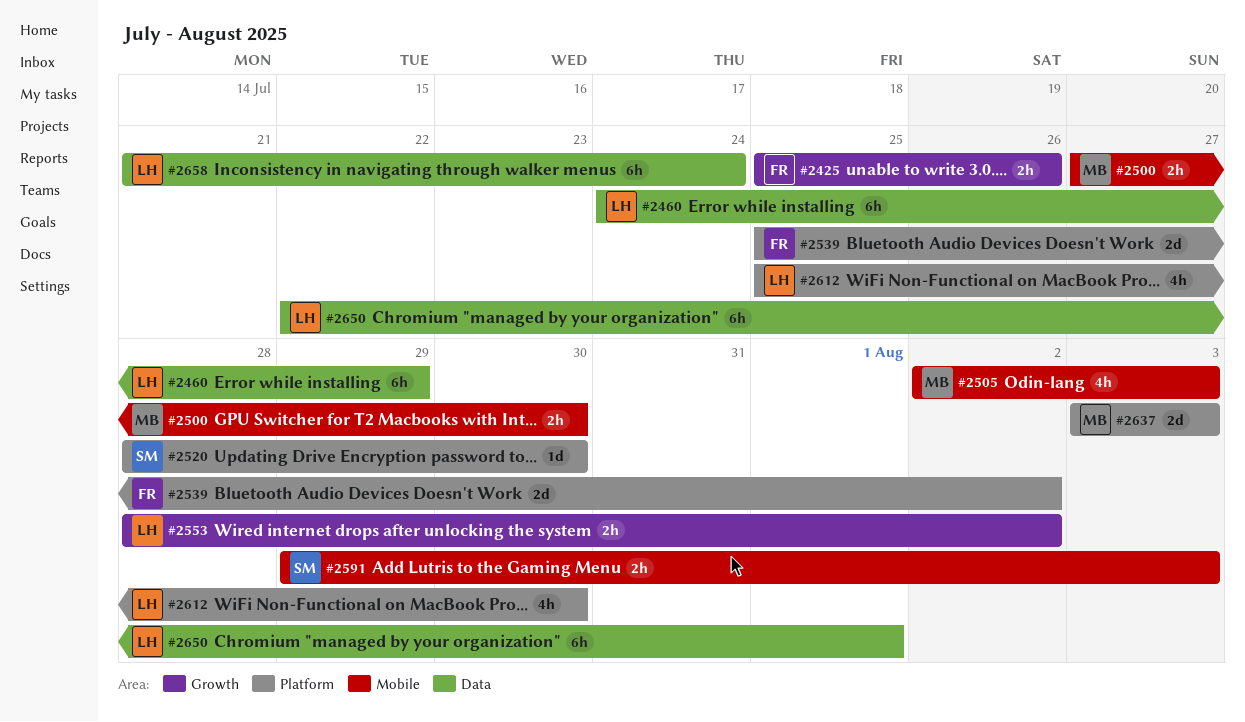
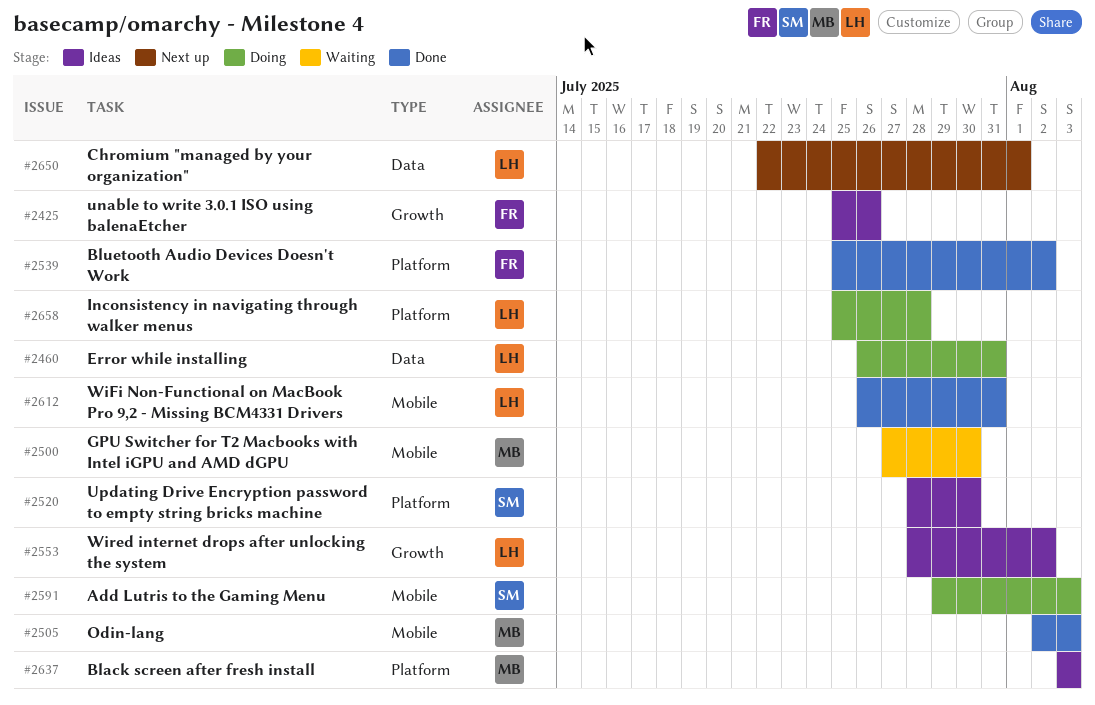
#2460, start: Jul 24 -> Jul 26
#2460, due: Jul 29 -> Jul 31
#2612, label: Platform -> Mobile
#2612, start: Jul 25 -> Jul 26
#2612, due: Jul 30 -> Jul 31
#2658, label: Data -> Platform
#2658, start: Jul 21 -> Jul 25
#2658, due: Jul 24 -> Jul 28

